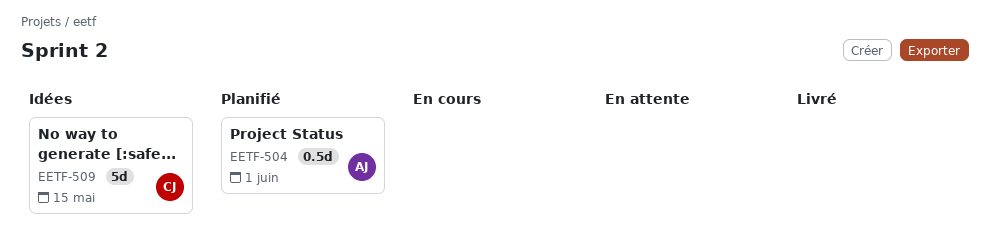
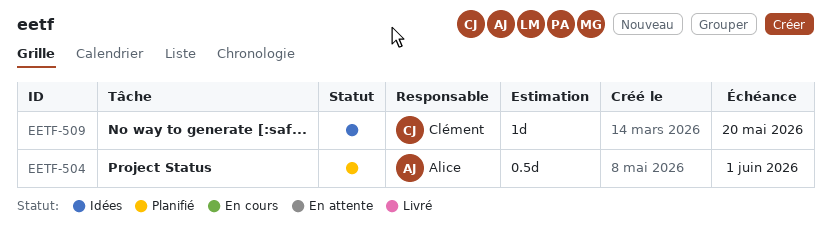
EETF-509, estimate: 5d -> 1d
EETF-509, due: May 15 -> May 20

